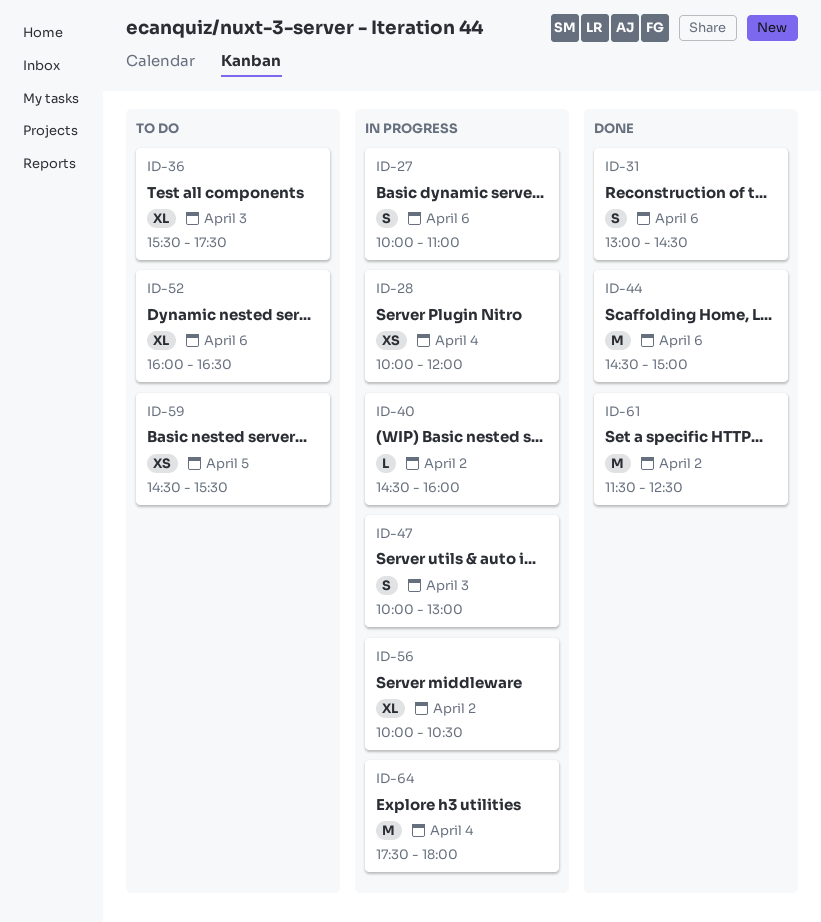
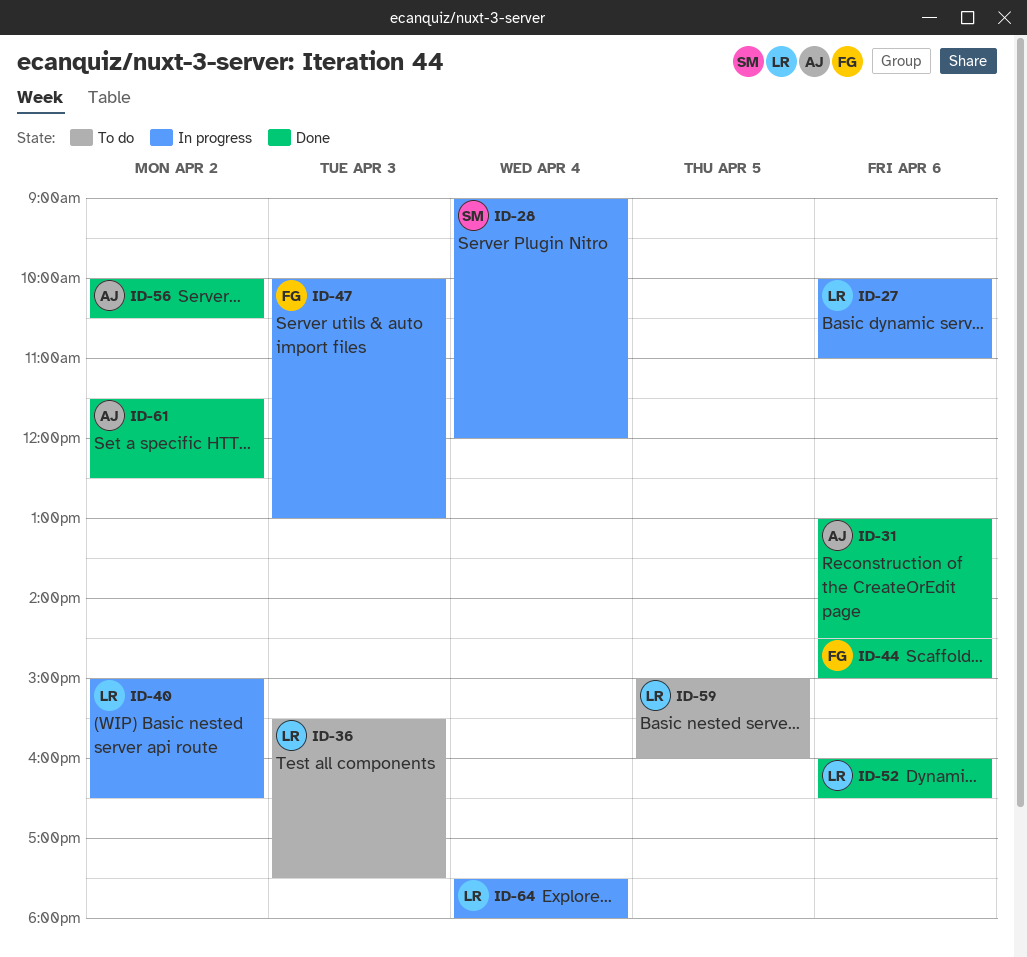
ID-28, begins: 10:00 -> 09:00
ID-40, begins: 14:30 -> 15:00
ID-40, ends: 16:00 -> 16:30
ID-52, status: To do -> Done
ID-56, status: In progress -> Done
ID-59, begins: 14:30 -> 15:00
ID-59, ends: 15:30 -> 16:00

